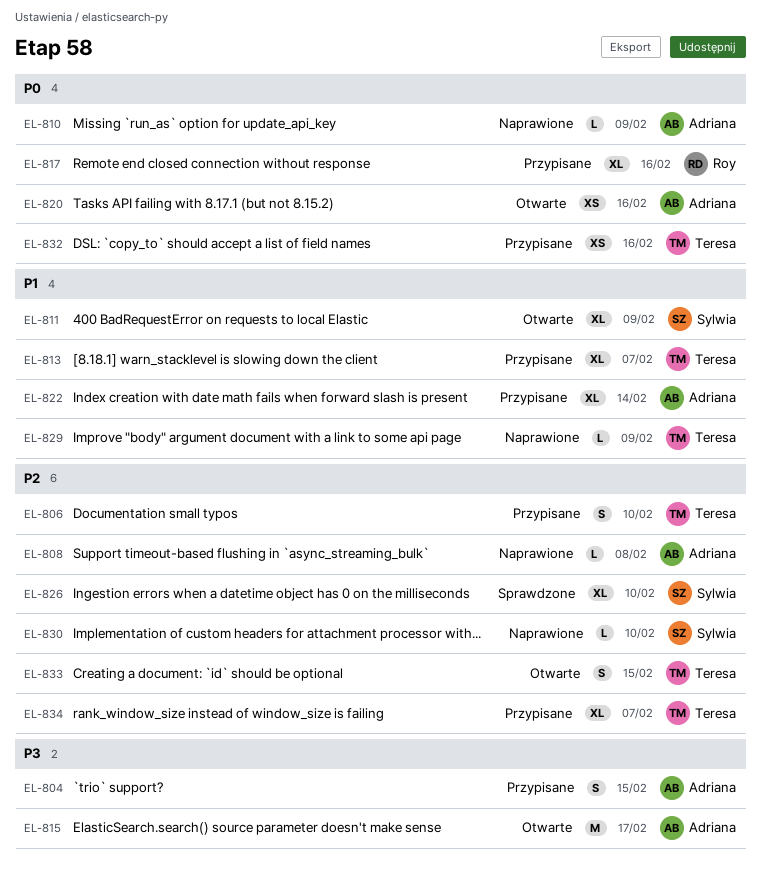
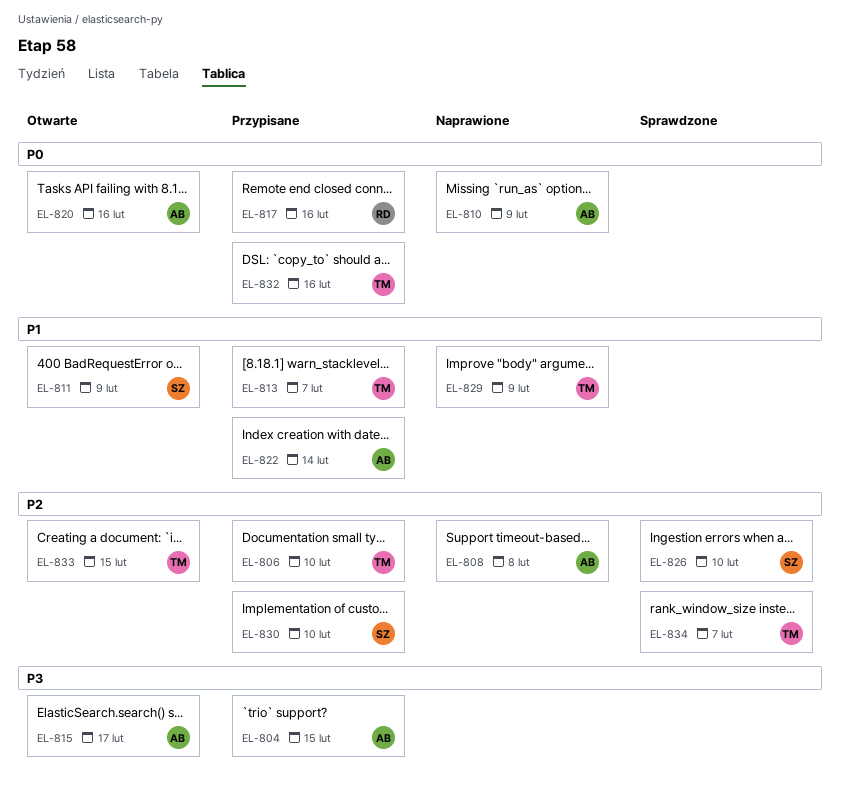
EL-830, status: Naprawione -> Przypisane
EL-834, status: Przypisane -> Sprawdzone

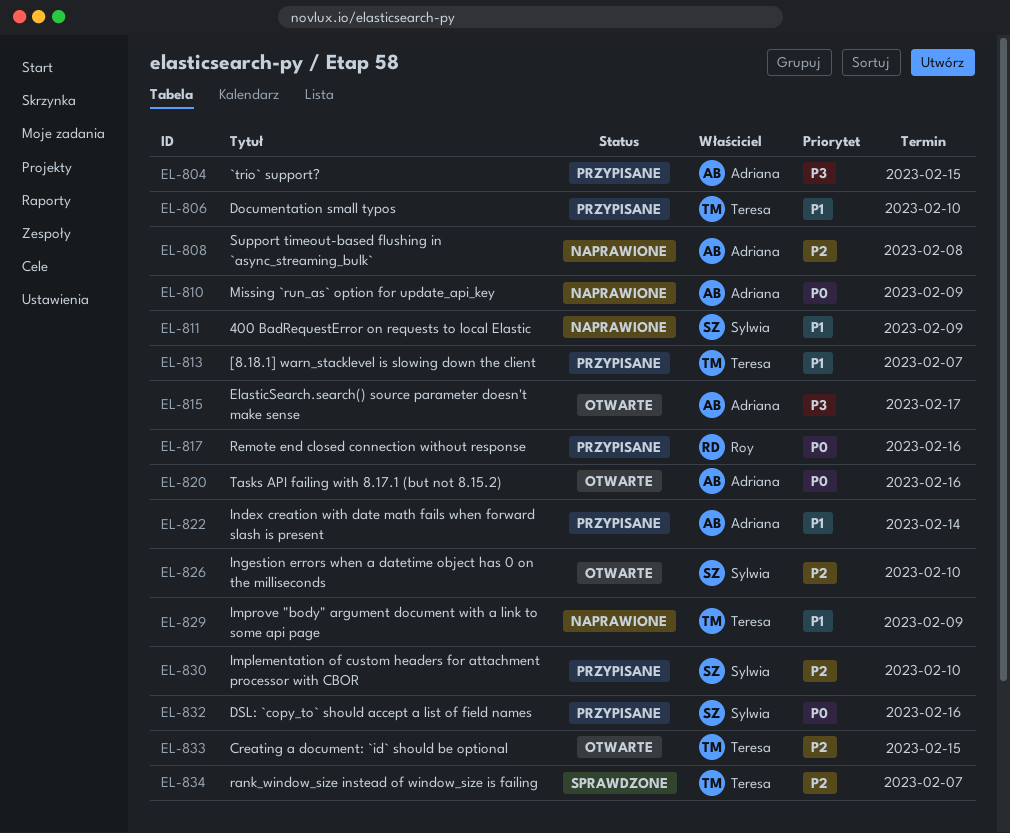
EL-806, priority: P2 -> P1
EL-811, status: Otwarte -> Naprawione
EL-826, status: Sprawdzone -> Otwarte
EL-832, owner: Teresa -> Sylwia

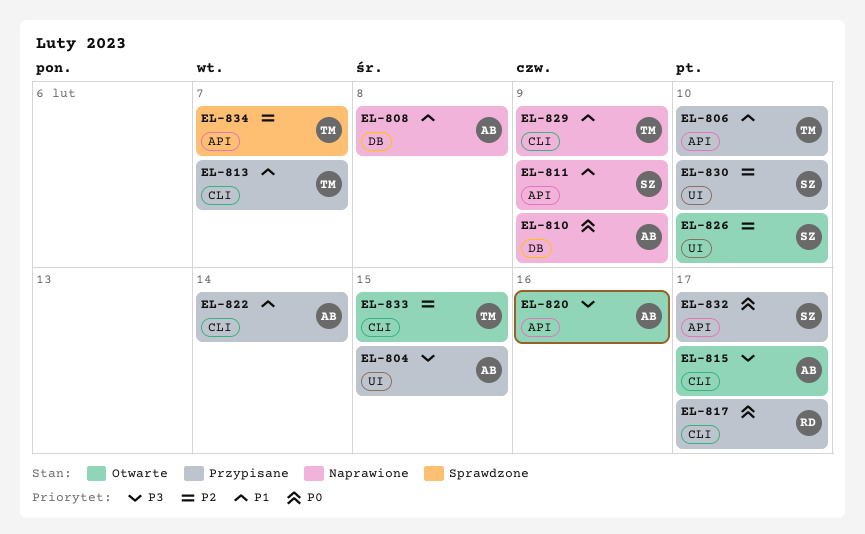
EL-808, priority: P2 -> P1
EL-817, due: Feb 16 -> Feb 17
EL-820, priority: P0 -> P3
EL-832, due: Feb 16 -> Feb 17

